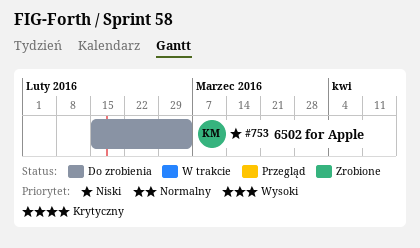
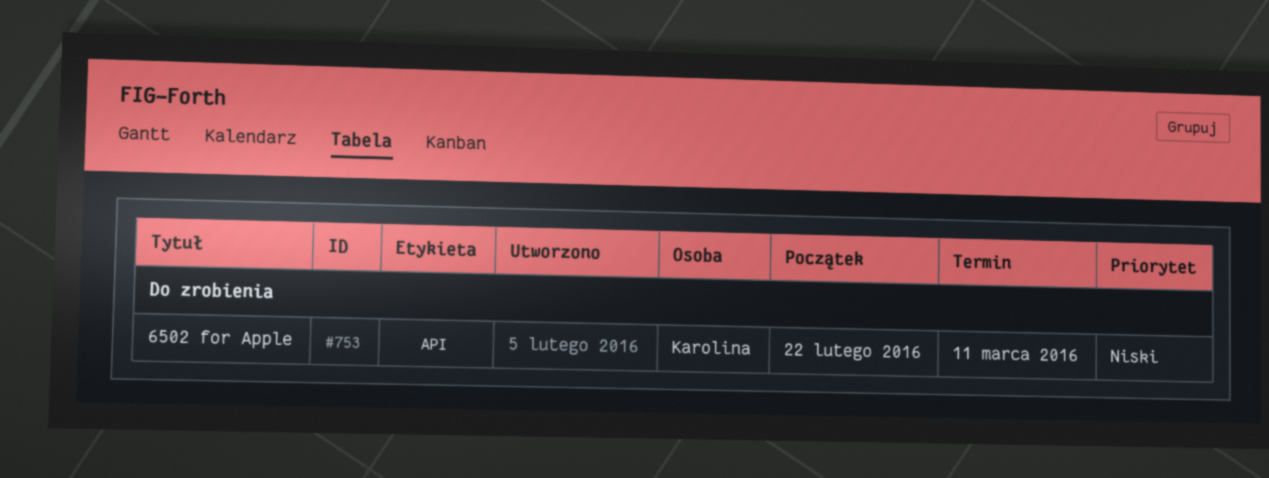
#753, start: Feb 15 -> Feb 22
#753, due: Mar 4 -> Mar 11

